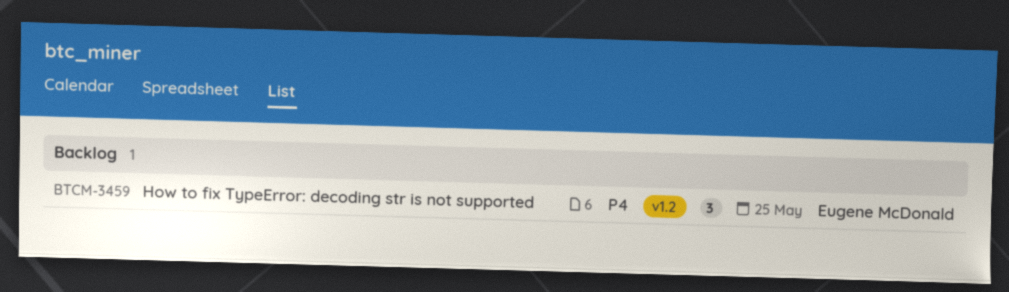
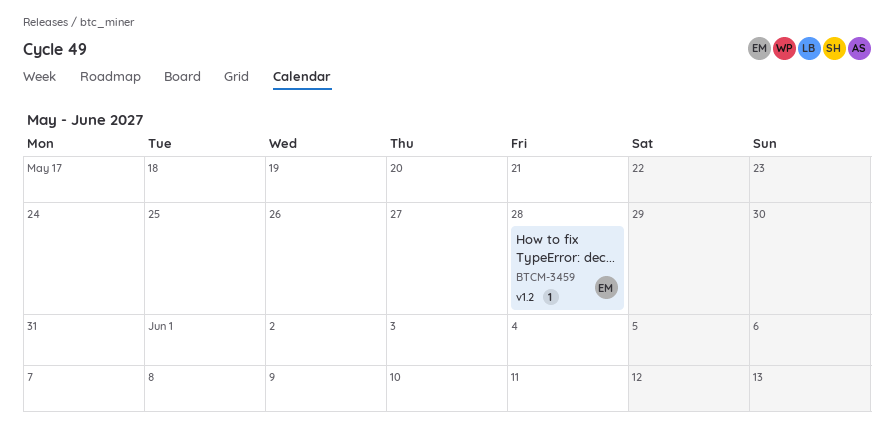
BTCM-3459, estimate: 3 -> 1
BTCM-3459, due: May 25 -> May 28

